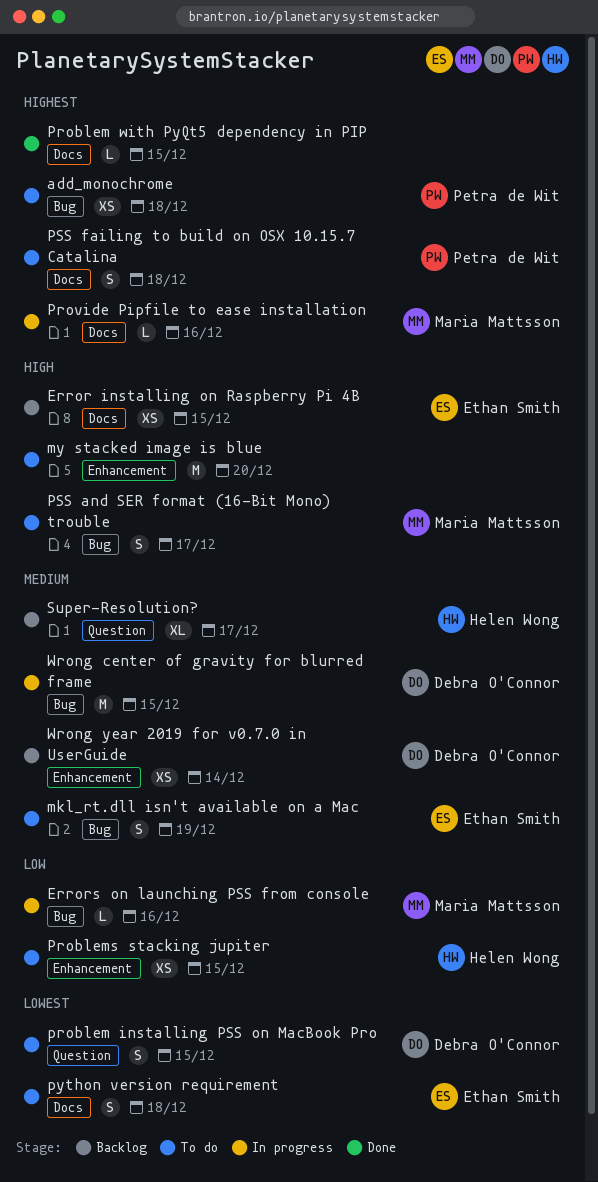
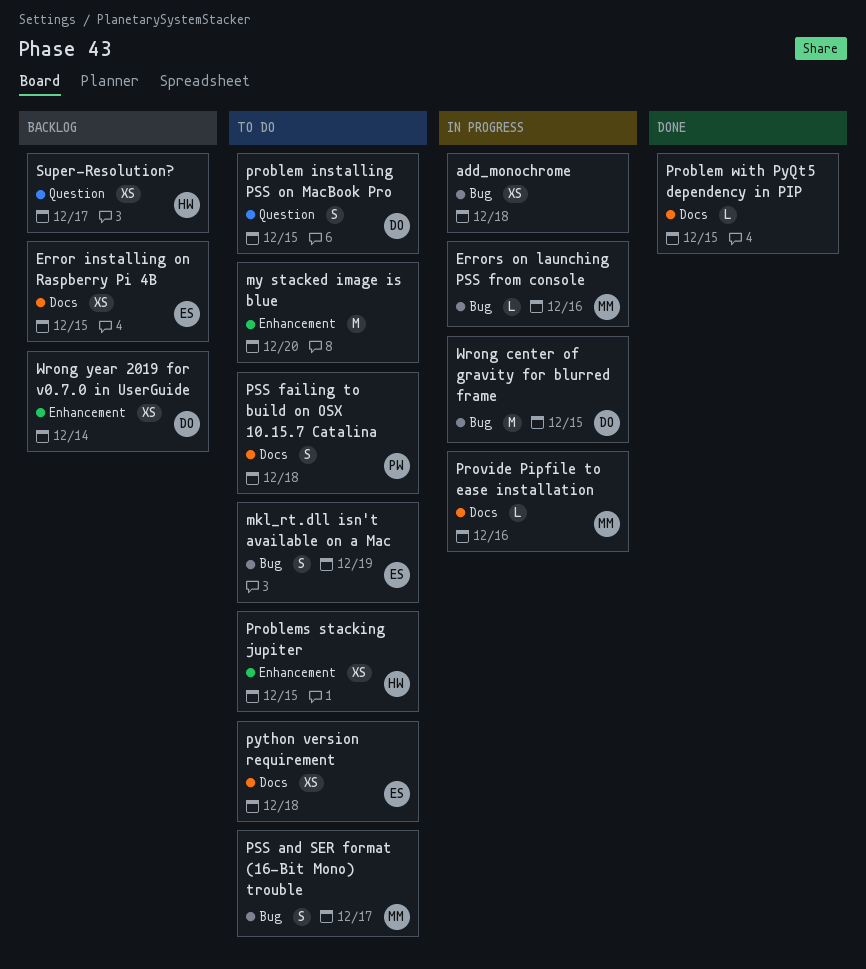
add_monochrome, status: To do -> In progress
add_monochrome, owner: Petra de Wit -> none
python version requirement, estimate: S -> XS
Super-Resolution?, estimate: XL -> XS

